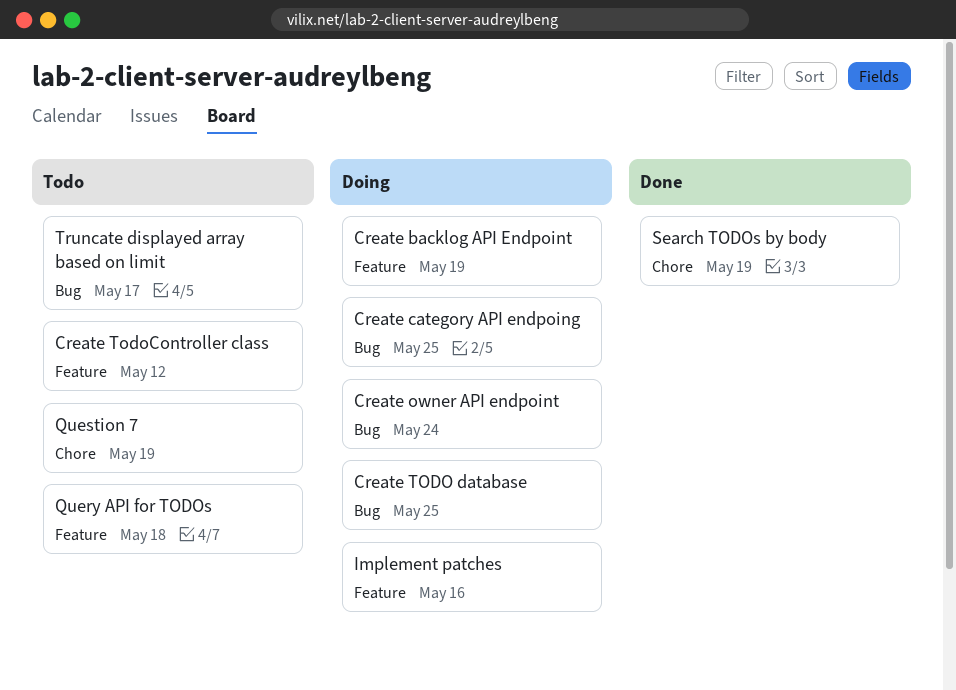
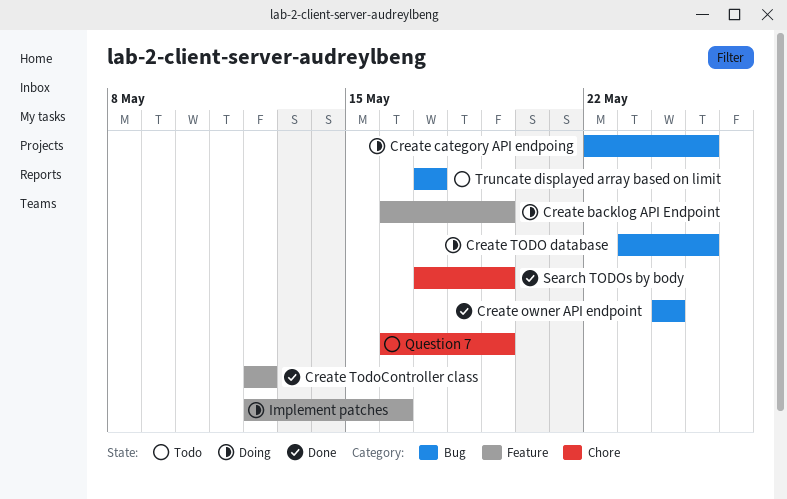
Create owner API endpoint, status: Doing -> Done
Create TodoController class, status: Todo -> Done
Query API for TODOs: present -> none

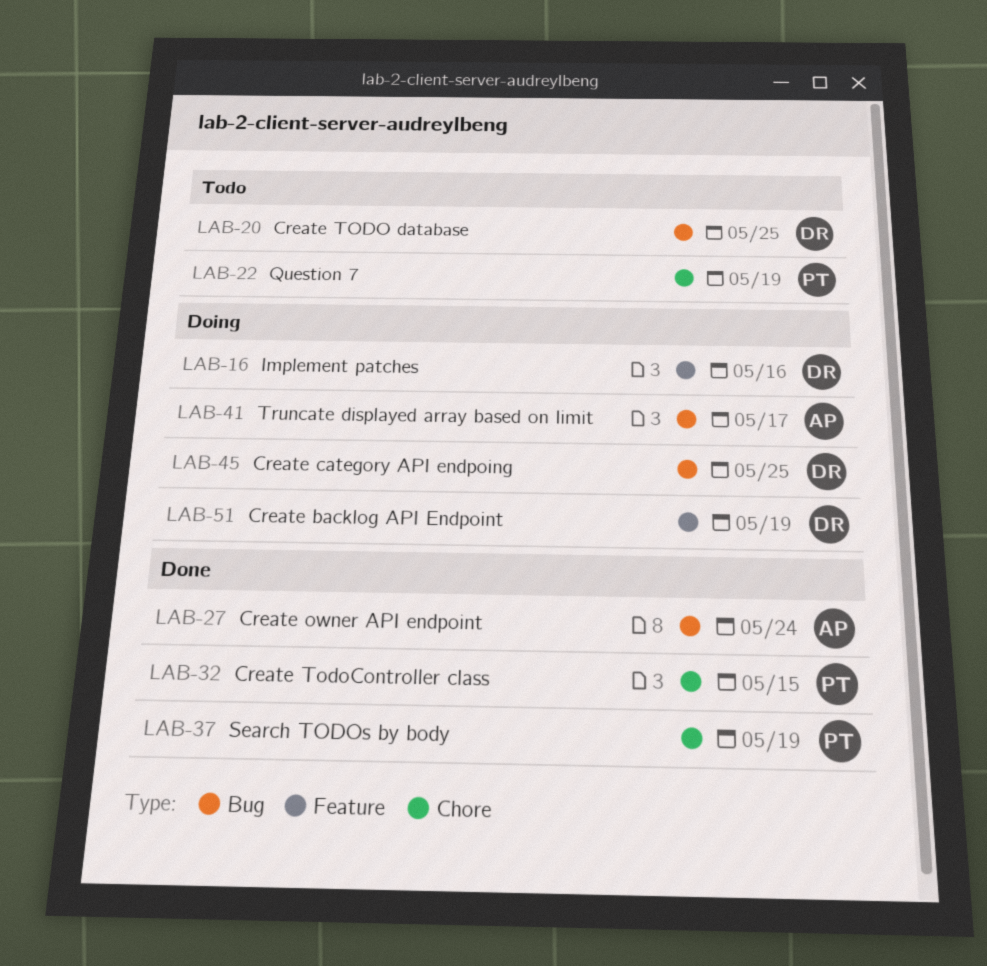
Create TODO database, status: Doing -> Todo
Create TodoController class, label: Feature -> Chore
Create TodoController class, due: May 12 -> May 15
Truncate displayed array based on limit, status: Todo -> Doing

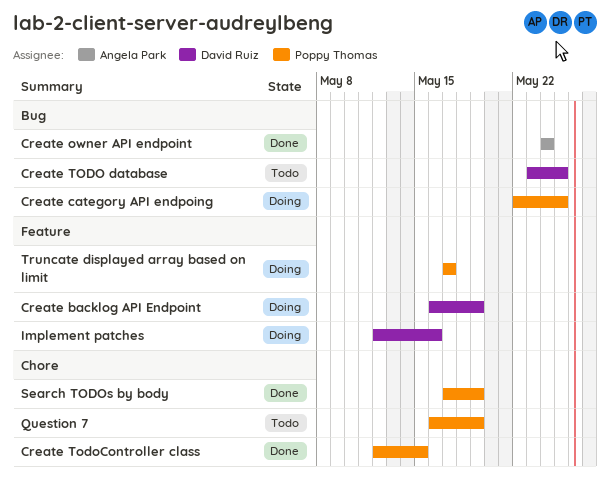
Create category API endpoing, owner: David Ruiz -> Poppy Thomas
Truncate displayed array based on limit, owner: Angela Park -> Poppy Thomas
Truncate displayed array based on limit, label: Bug -> Feature

